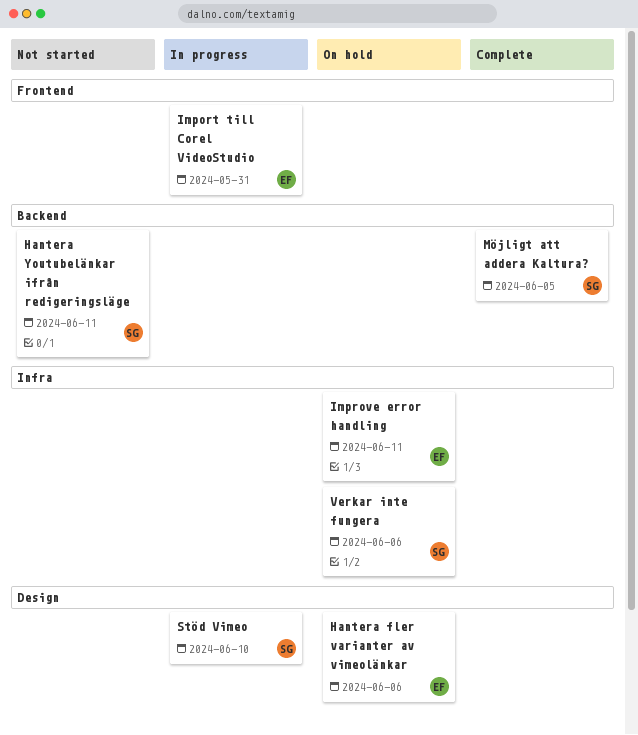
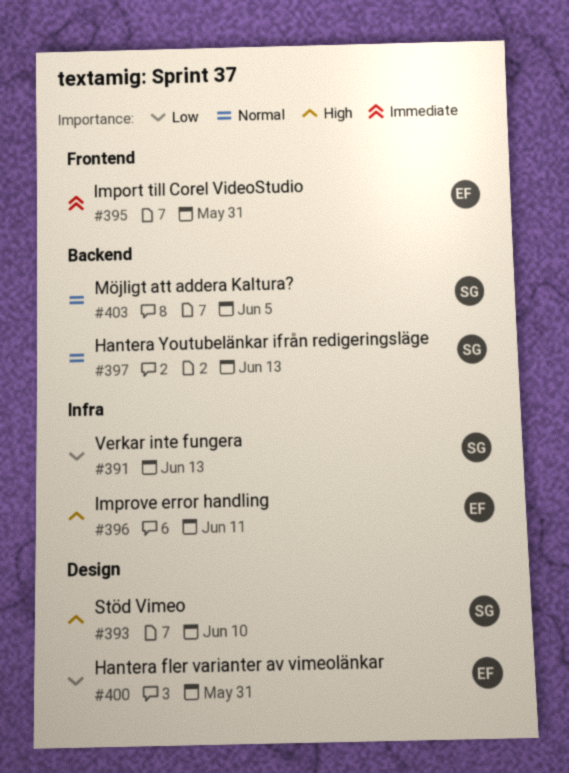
Hantera fler varianter av vimeolänkar, due: Jun 6 -> May 31
Hantera Youtubelänkar ifrån redigeringsläge, due: Jun 11 -> Jun 13
Verkar inte fungera, due: Jun 6 -> Jun 13

